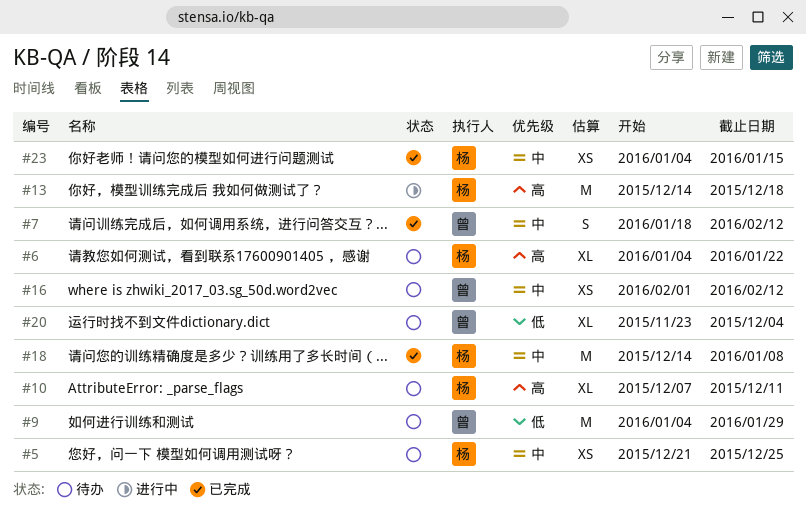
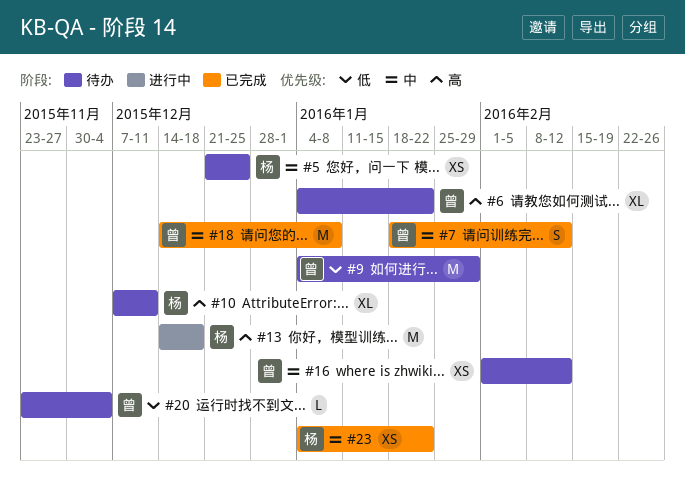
#6, owner: 杨 -> 曾
#18, owner: 杨 -> 曾
#20, estimate: XL -> L
#23, due: Jan 15 -> Jan 22

